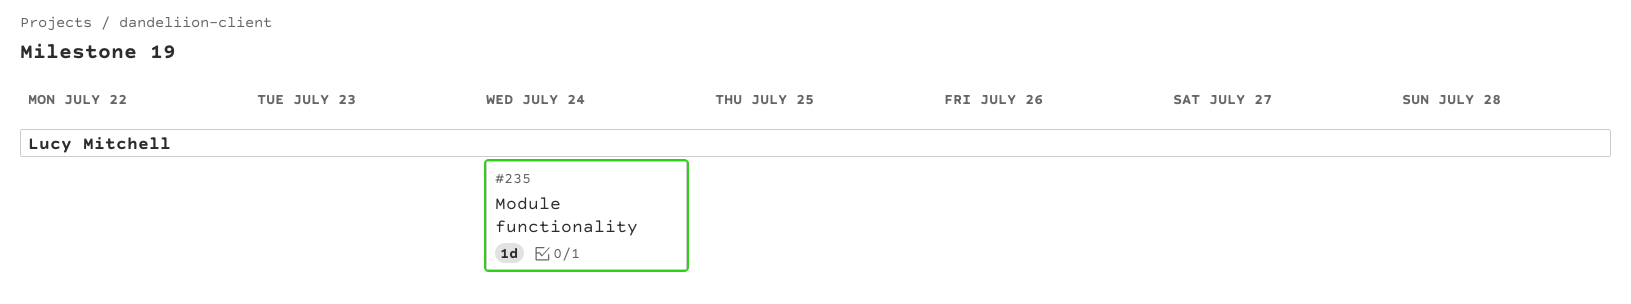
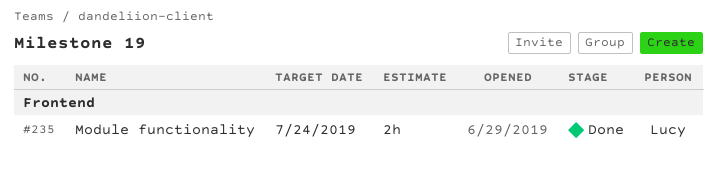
#235, estimate: 1d -> 2h

